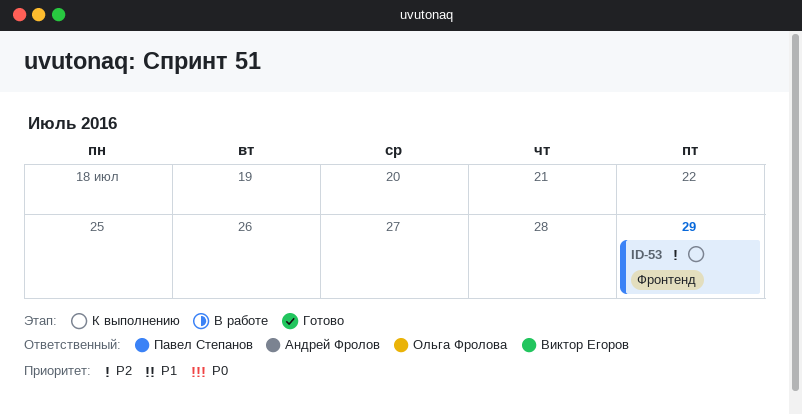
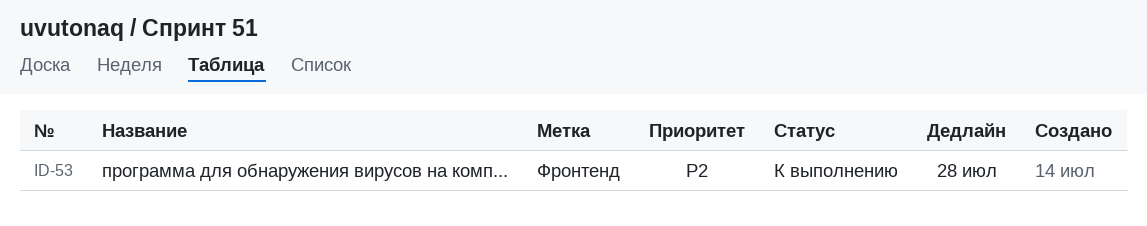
ID-53, due: Jul 29 -> Jul 28

